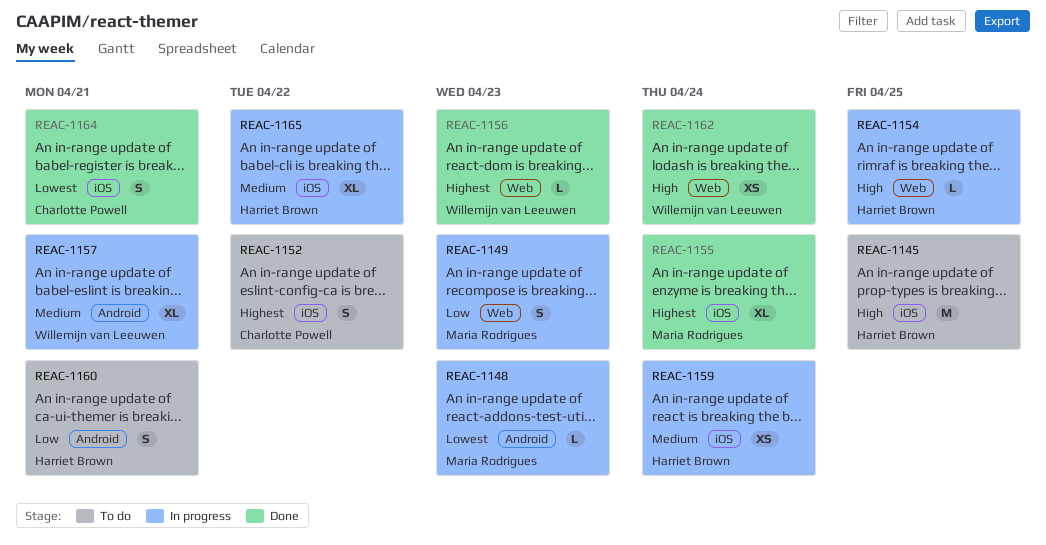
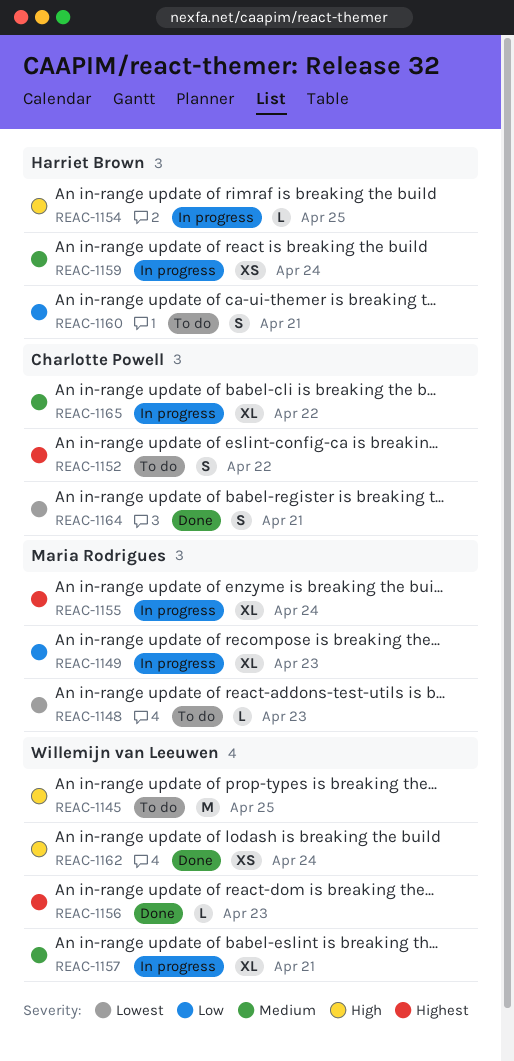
REAC-1145, owner: Harriet Brown -> Willemijn van Leeuwen
REAC-1148, status: In progress -> To do
REAC-1149, estimate: S -> XL
REAC-1155, status: Done -> In progress
REAC-1165, owner: Harriet Brown -> Charlotte Powell

